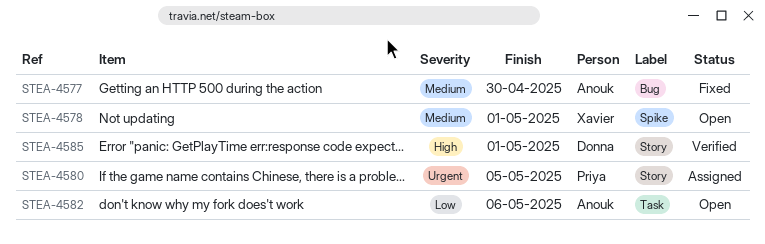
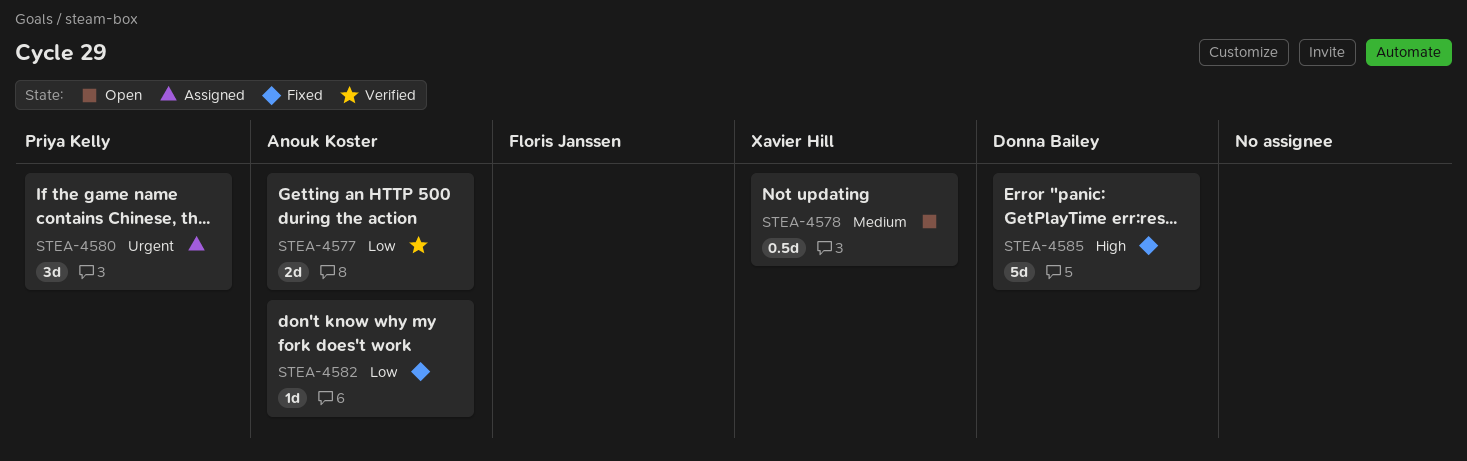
STEA-4577, status: Fixed -> Verified
STEA-4577, priority: Medium -> Low
STEA-4582, status: Open -> Fixed
STEA-4585, status: Verified -> Fixed

